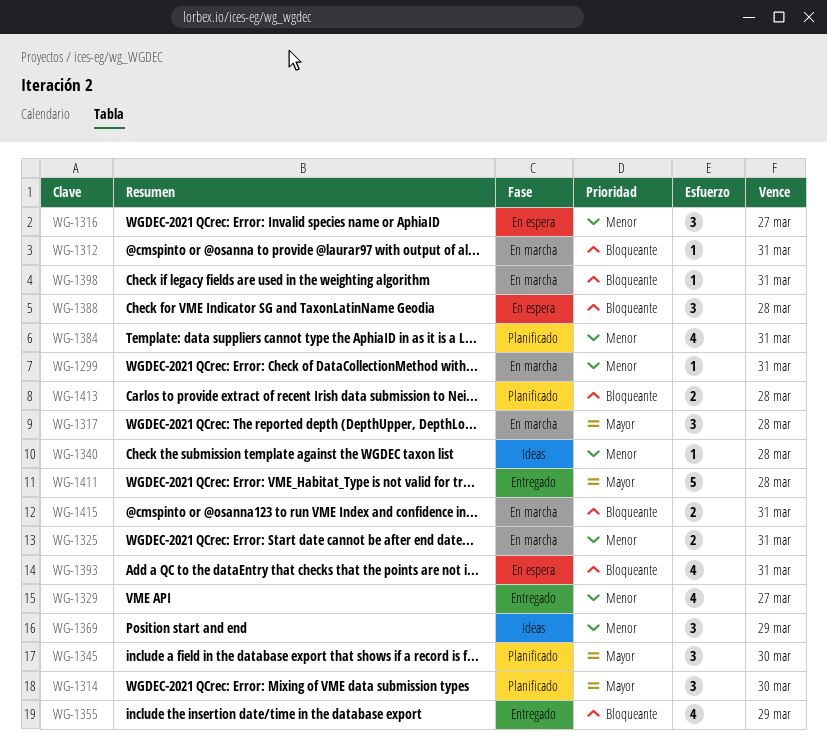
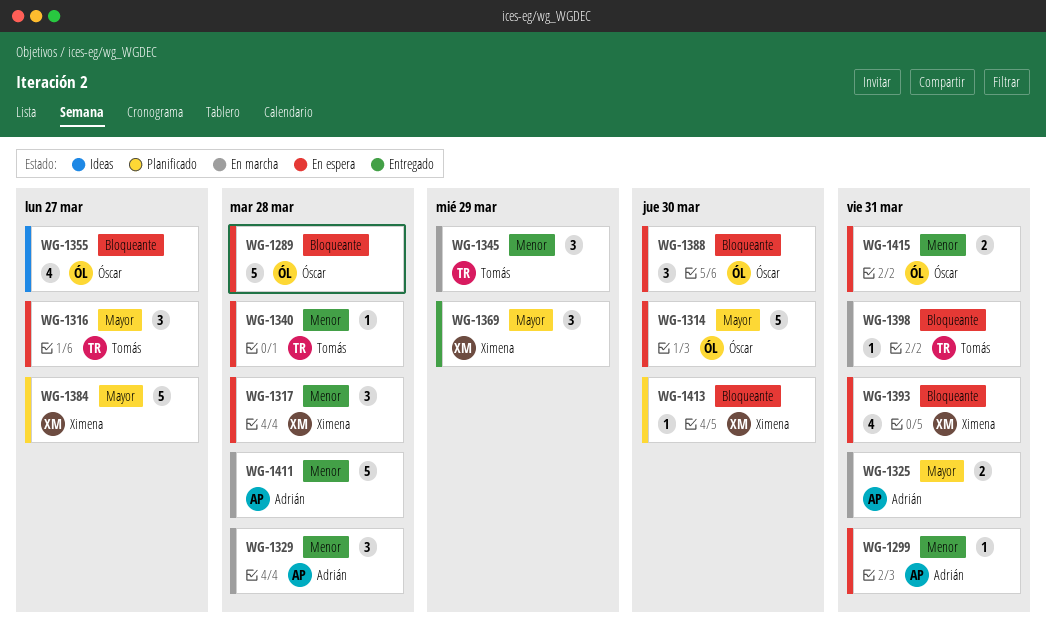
WG-1289: none -> present
WG-1299, status: En marcha -> En espera
WG-1312: present -> none
WG-1314, status: Planificado -> En espera
WG-1314, estimate: 3 -> 5
WG-1316, priority: Menor -> Mayor
WG-1317, status: En marcha -> En espera
WG-1317, priority: Mayor -> Menor
WG-1325, priority: Menor -> Mayor
WG-1329, status: Entregado -> En marcha
WG-1329, estimate: 4 -> 3
WG-1329, due: Mar 27 -> Mar 28
WG-1340, status: Ideas -> En espera
WG-1345, status: Planificado -> En marcha
WG-1345, priority: Mayor -> Menor
WG-1345, due: Mar 30 -> Mar 29
WG-1355, status: Entregado -> Ideas
WG-1355, due: Mar 29 -> Mar 27
WG-1369, status: Ideas -> Entregado
WG-1369, priority: Menor -> Mayor
WG-1384, priority: Menor -> Mayor
WG-1384, estimate: 4 -> 5
WG-1384, due: Mar 31 -> Mar 27
WG-1388, due: Mar 28 -> Mar 30
WG-1411, status: Entregado -> En marcha
WG-1411, priority: Mayor -> Menor
WG-1413, estimate: 2 -> 1
WG-1413, due: Mar 28 -> Mar 30
WG-1415, status: En marcha -> En espera
WG-1415, priority: Bloqueante -> Menor

